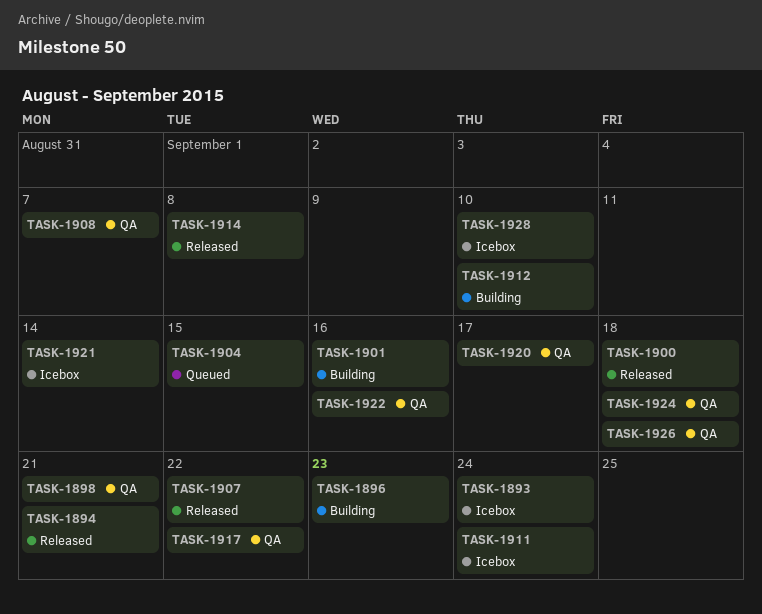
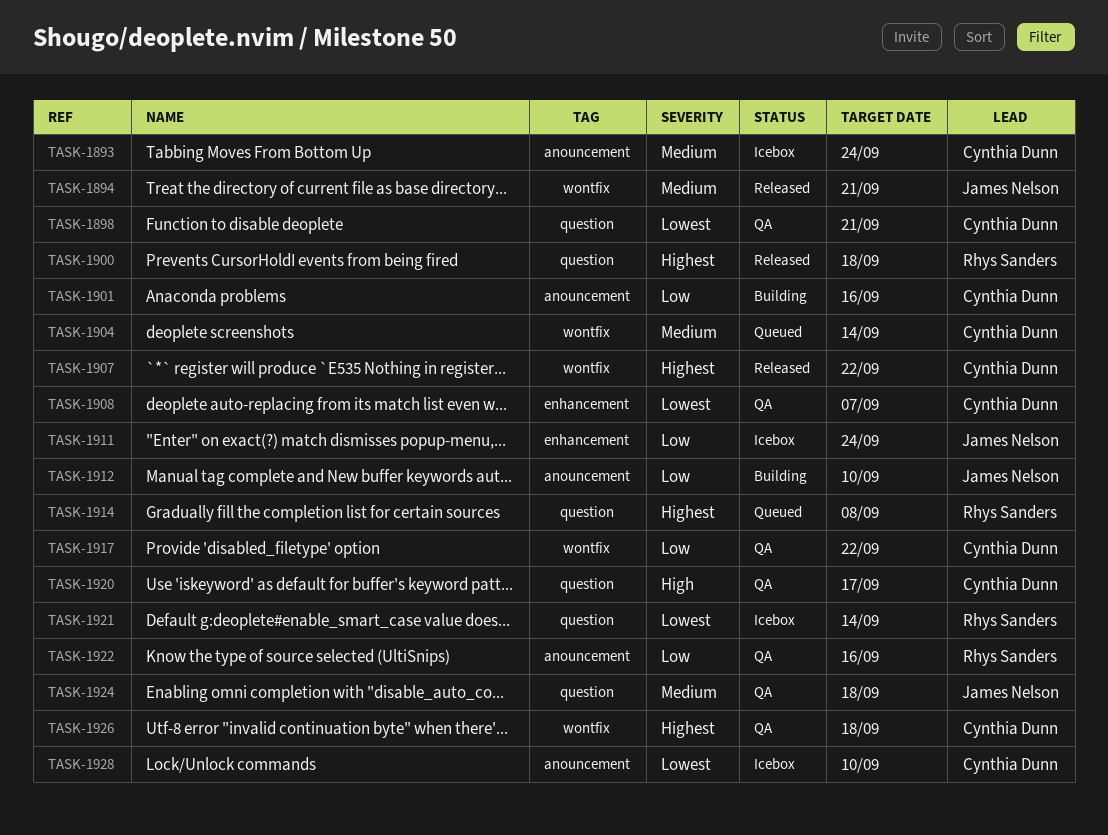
TASK-1896: present -> none
TASK-1904, due: Sep 15 -> Sep 14
TASK-1914, status: Released -> Queued

